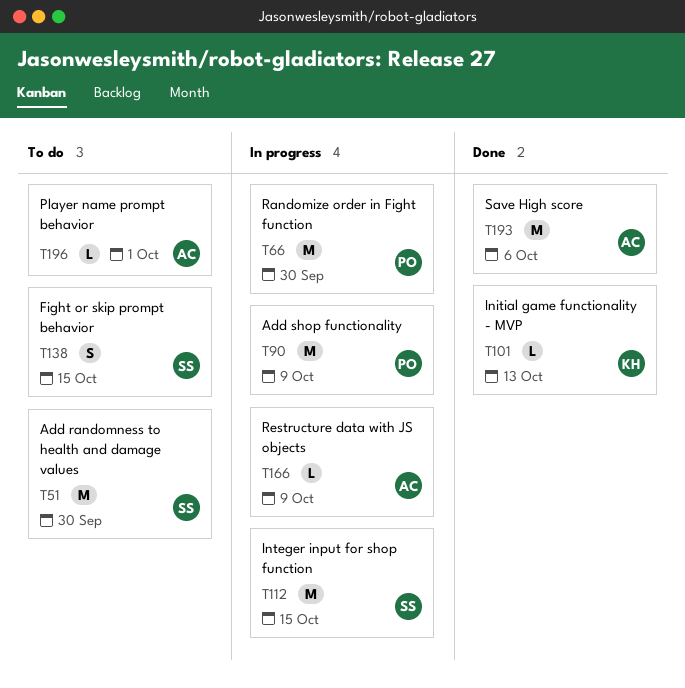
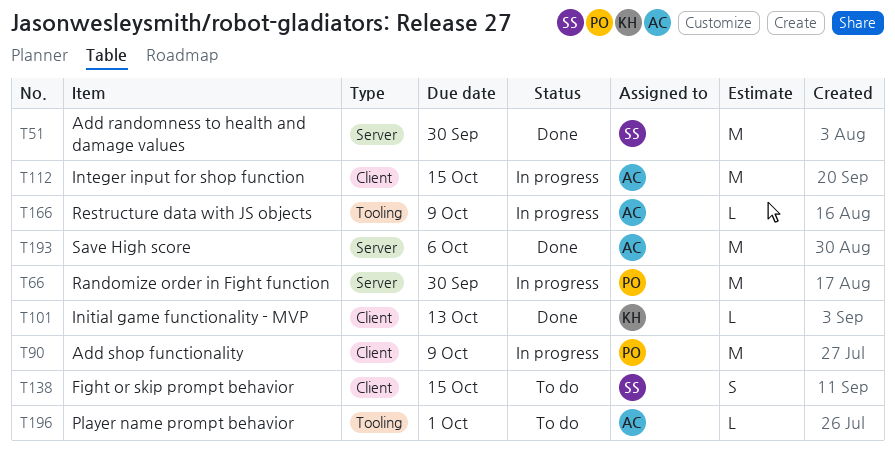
T51, status: To do -> Done
T112, owner: SS -> AC

